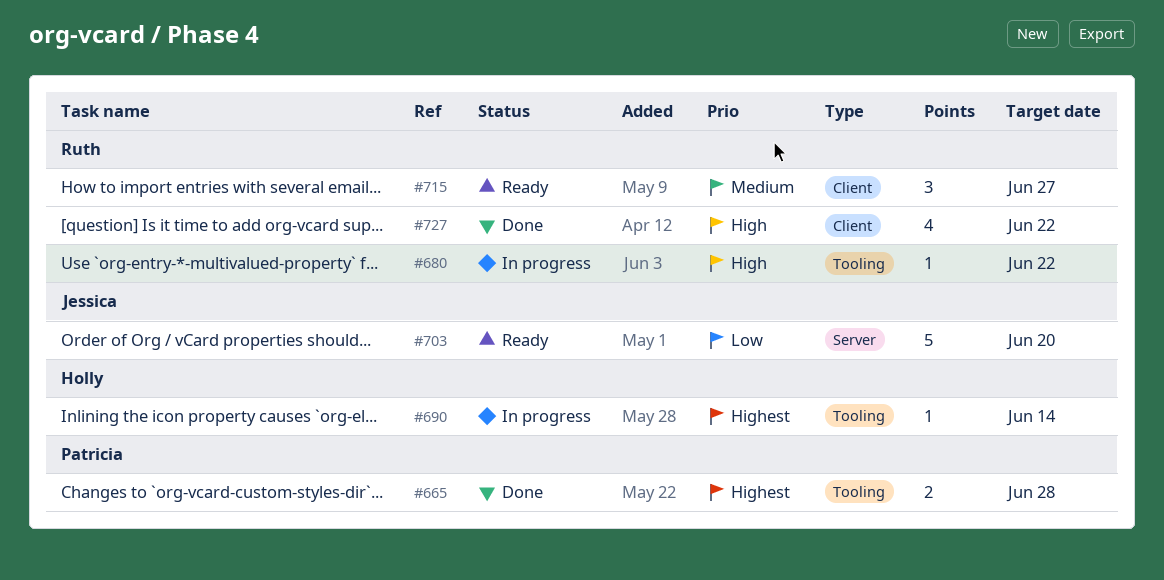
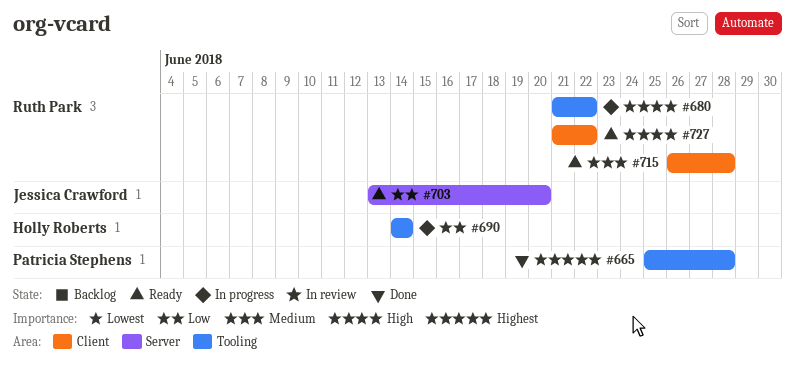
#690, priority: Highest -> Low
#715, due: Jun 27 -> Jun 28
#727, status: Done -> Ready

